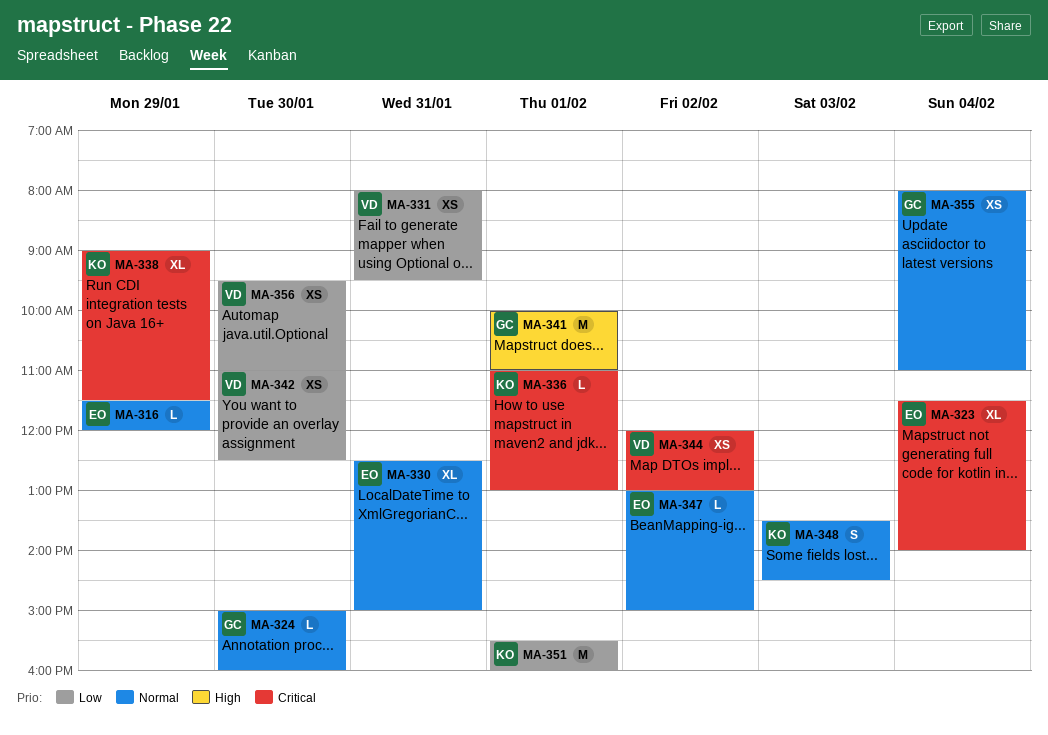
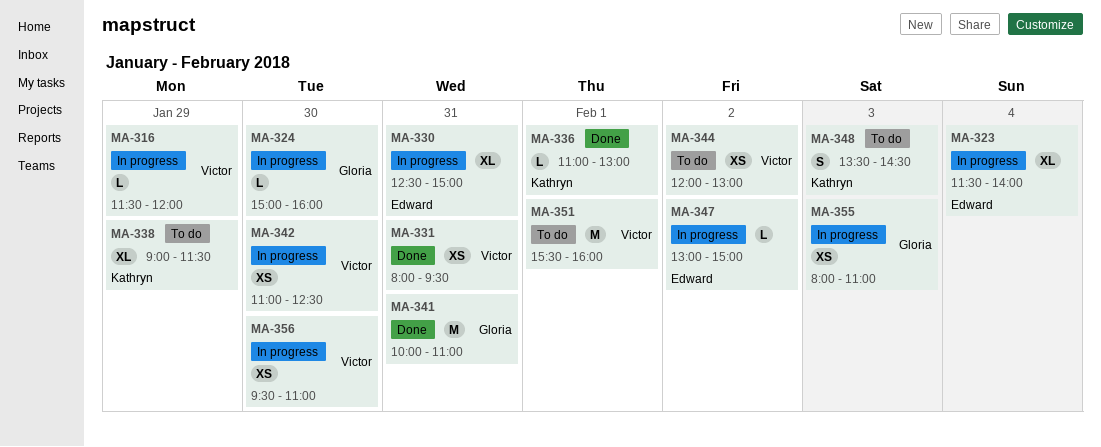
MA-316, owner: Edward -> Victor
MA-341, day: Feb 1 -> Jan 31
MA-351, owner: Kathryn -> Victor
MA-355, day: Feb 4 -> Feb 3

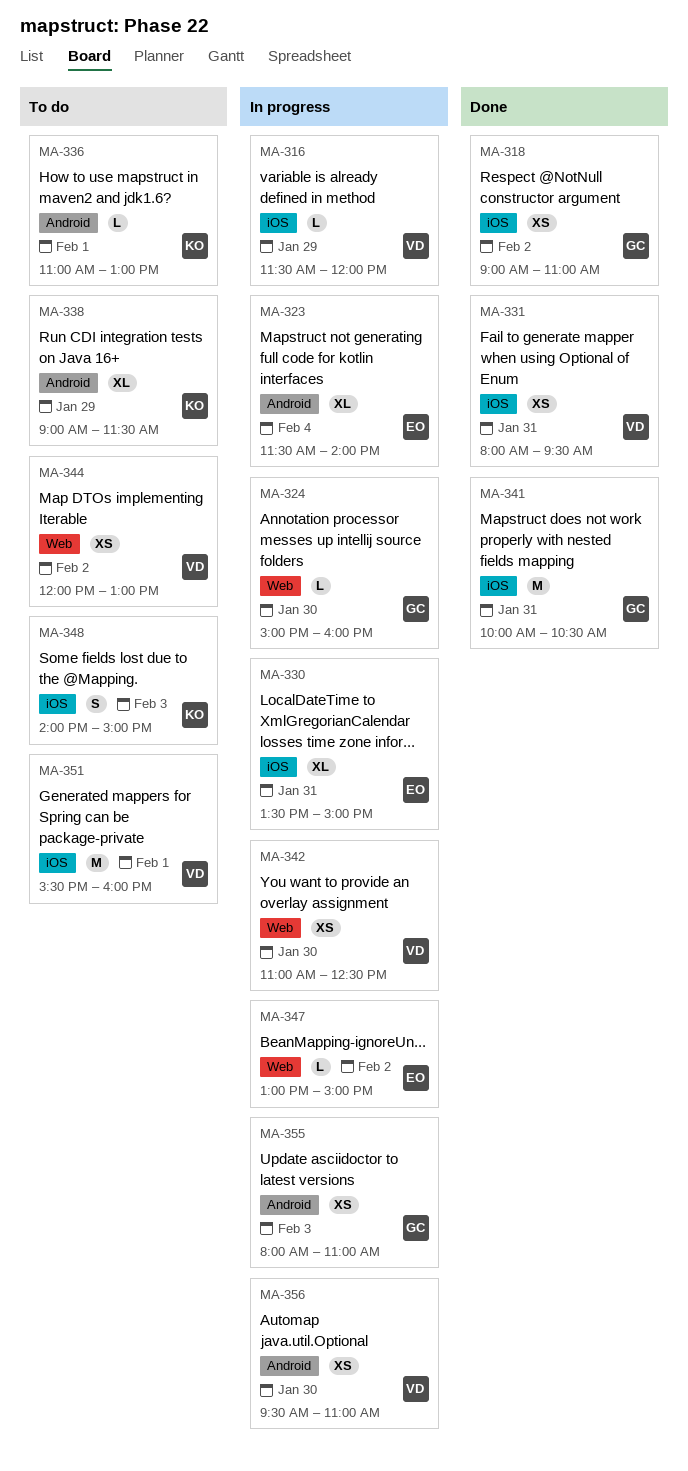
MA-318: none -> present
MA-330, begins: 12:30 -> 13:30
MA-336, status: Done -> To do
MA-341, ends: 11:00 -> 10:30
MA-348, begins: 13:30 -> 14:00
MA-348, ends: 14:30 -> 15:00

